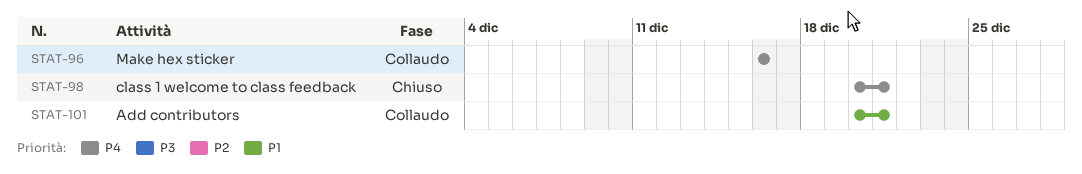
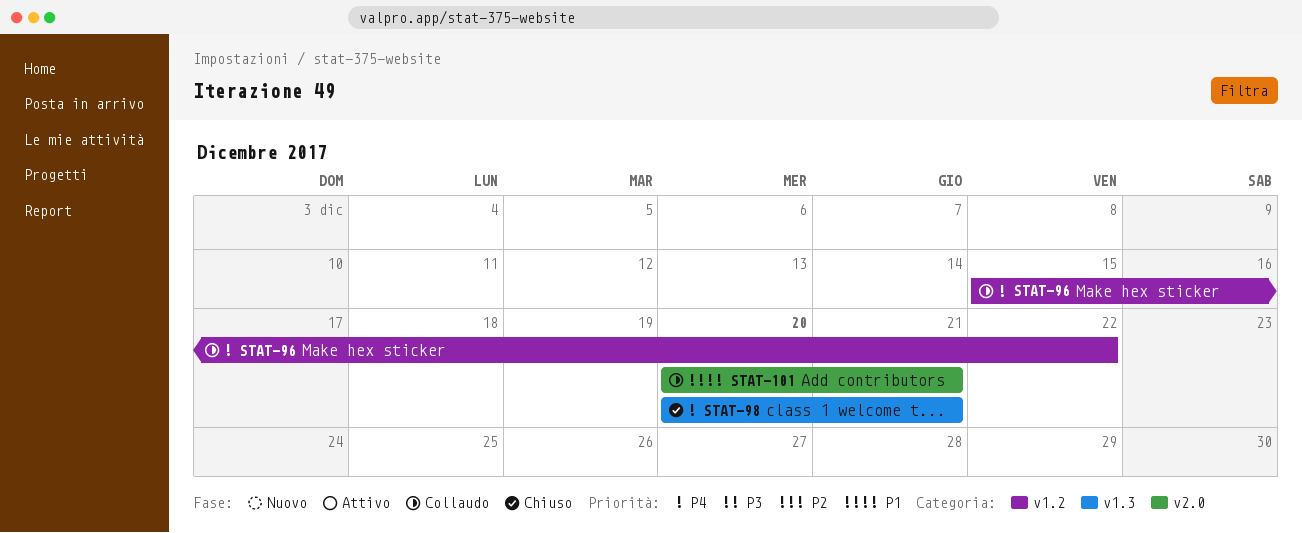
STAT-96, start: Dec 16 -> Dec 15
STAT-96, due: Dec 16 -> Dec 22

